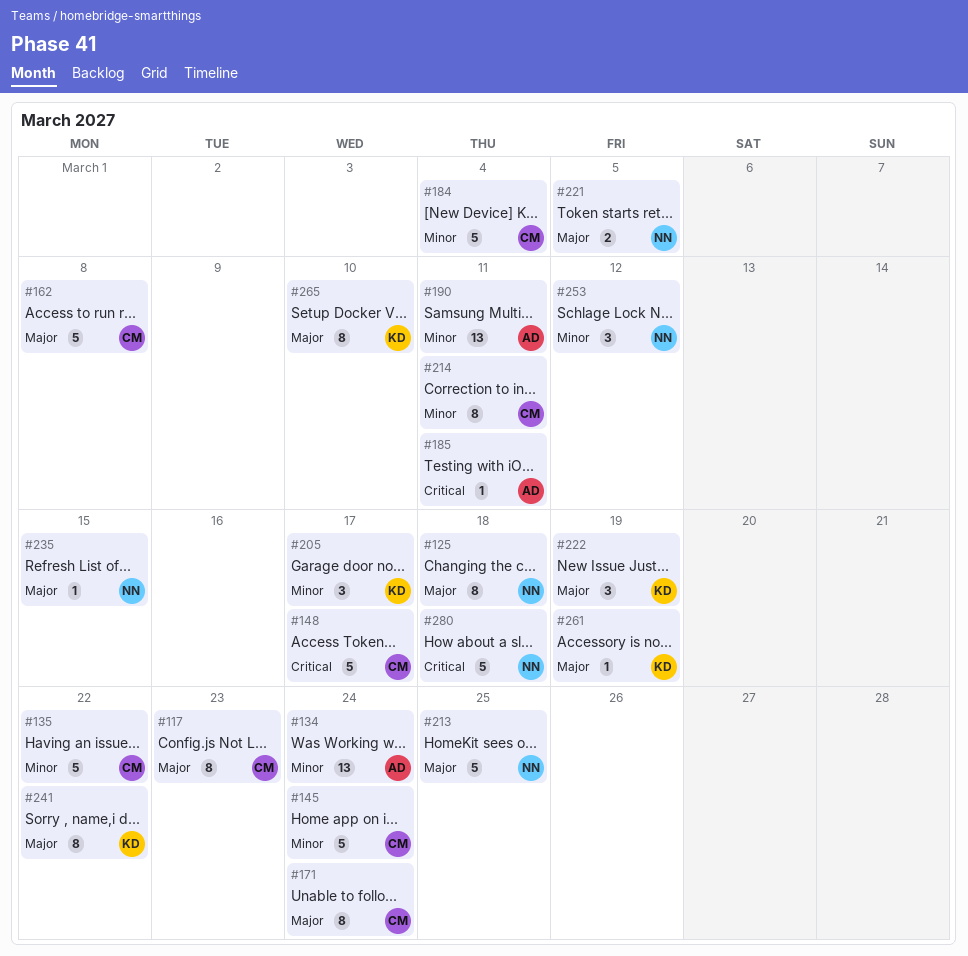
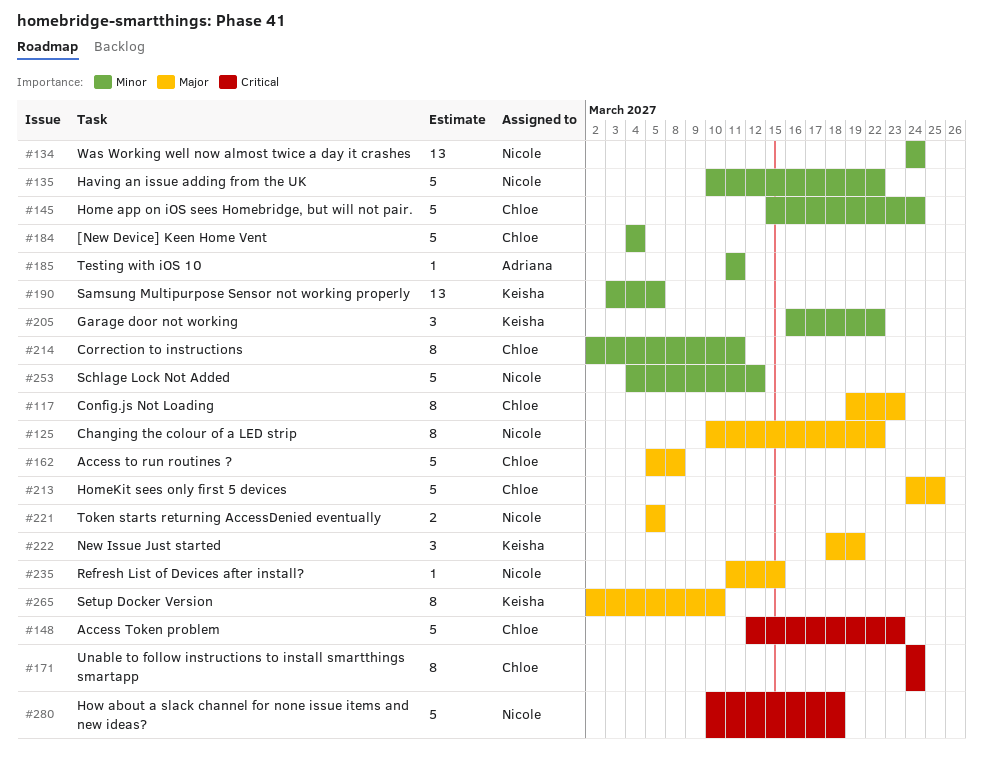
#125, due: Mar 18 -> Mar 22
#134, owner: Adriana -> Nicole
#135, owner: Chloe -> Nicole
#148, due: Mar 17 -> Mar 23
#171, priority: Major -> Critical
#185, priority: Critical -> Minor
#190, owner: Adriana -> Keisha
#190, due: Mar 11 -> Mar 5
#205, due: Mar 17 -> Mar 22
#213, owner: Nicole -> Chloe
#241: present -> none
#253, estimate: 3 -> 5
#261: present -> none

